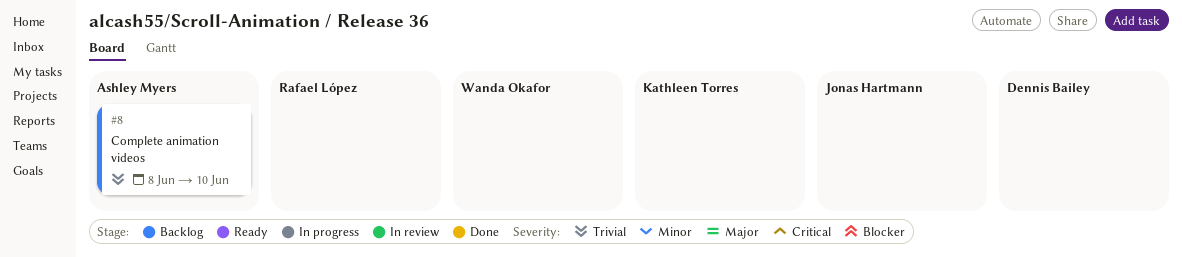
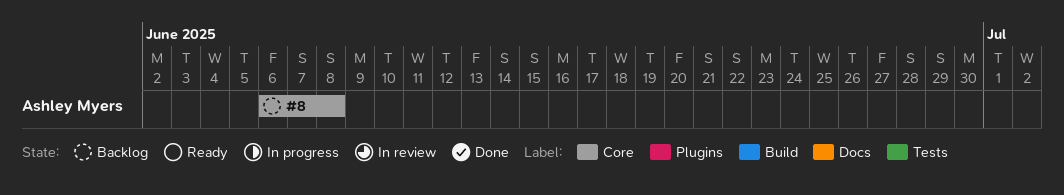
#8, start: Jun 8 -> Jun 6
#8, due: Jun 10 -> Jun 8

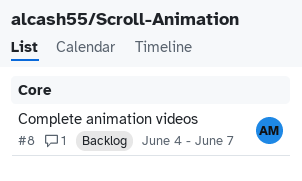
#8, start: Jun 6 -> Jun 4
#8, due: Jun 8 -> Jun 7

